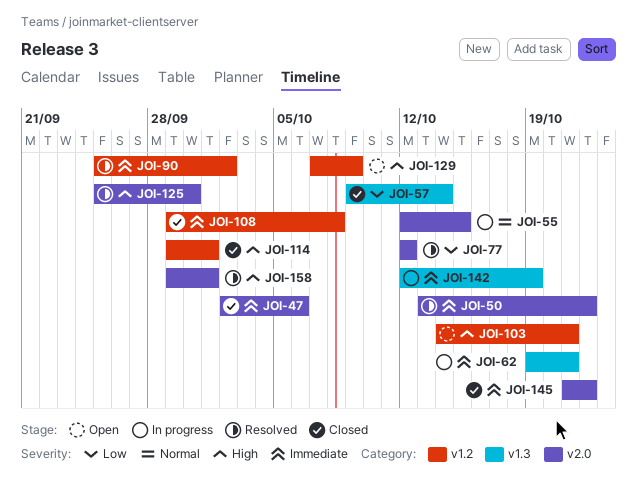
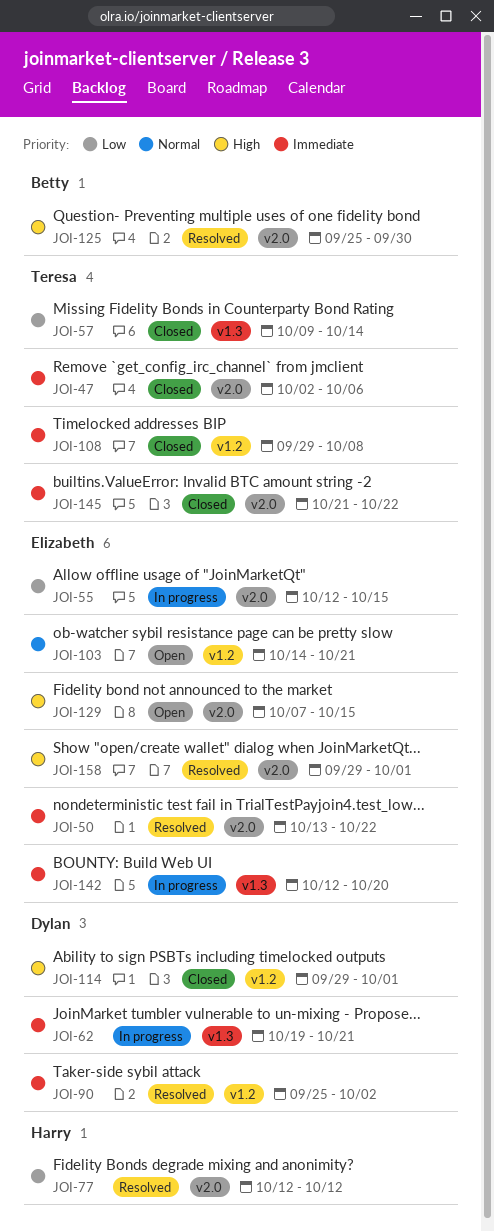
JOI-55, priority: Normal -> Low
JOI-103, priority: High -> Normal
JOI-129, label: v1.2 -> v2.0
JOI-129, due: Oct 9 -> Oct 15
JOI-142, due: Oct 19 -> Oct 20

